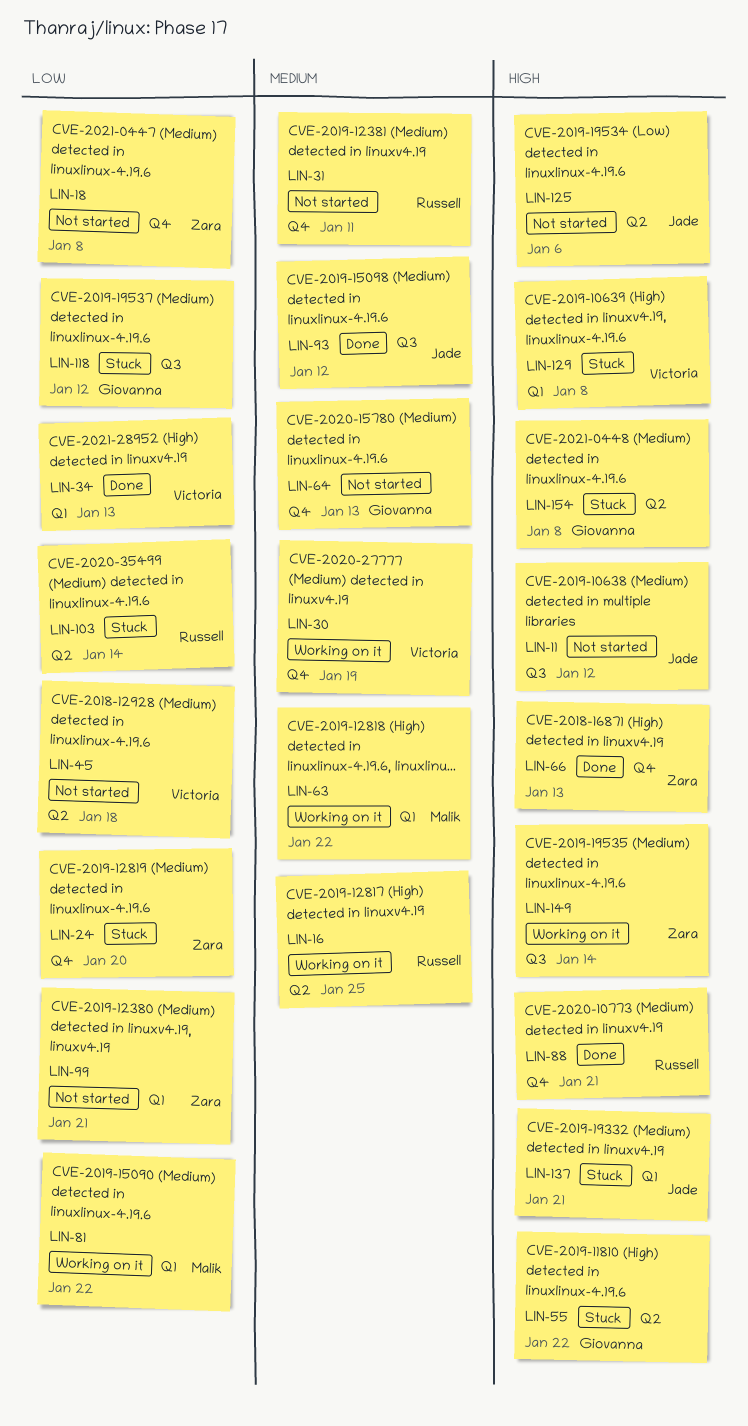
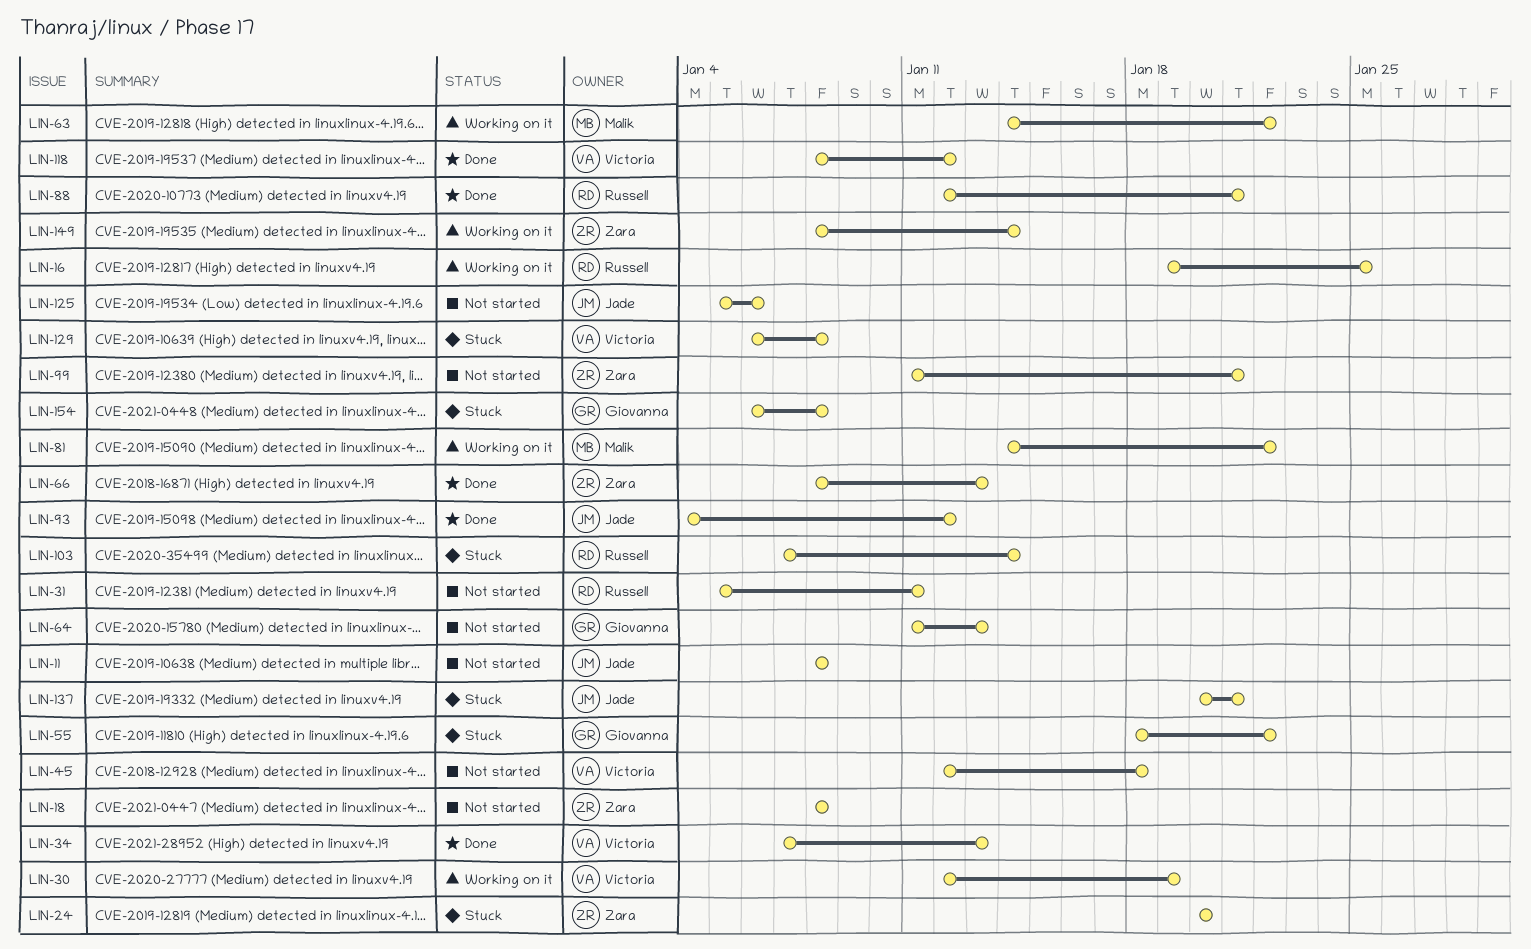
LIN-11, due: Jan 12 -> Jan 8
LIN-118, status: Stuck -> Done
LIN-118, owner: Giovanna -> Victoria

